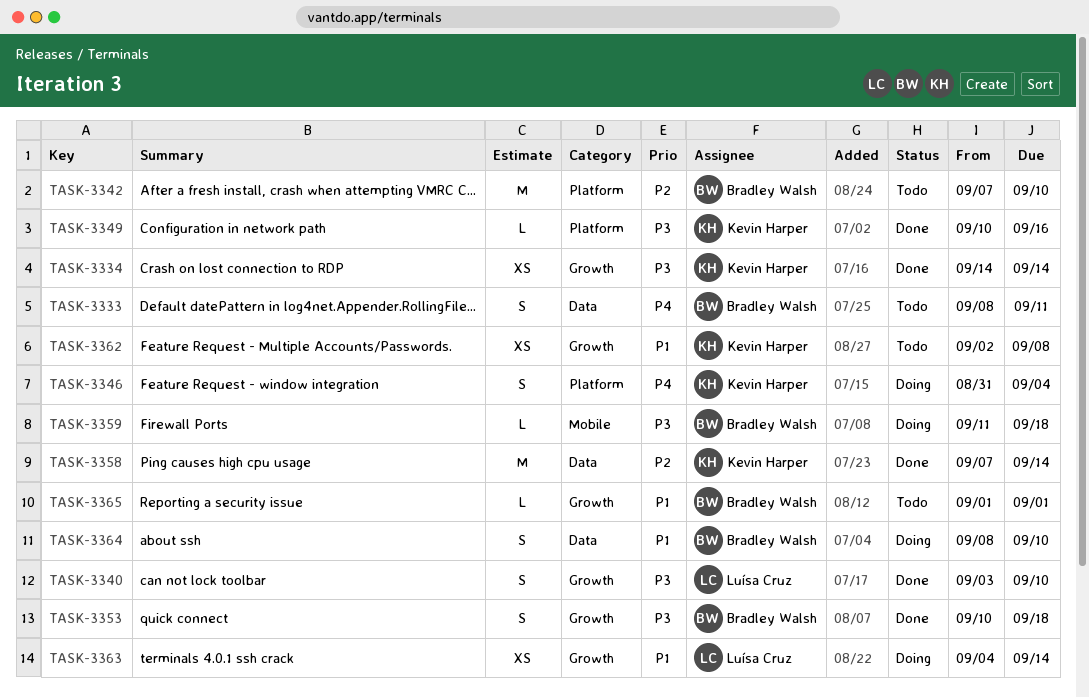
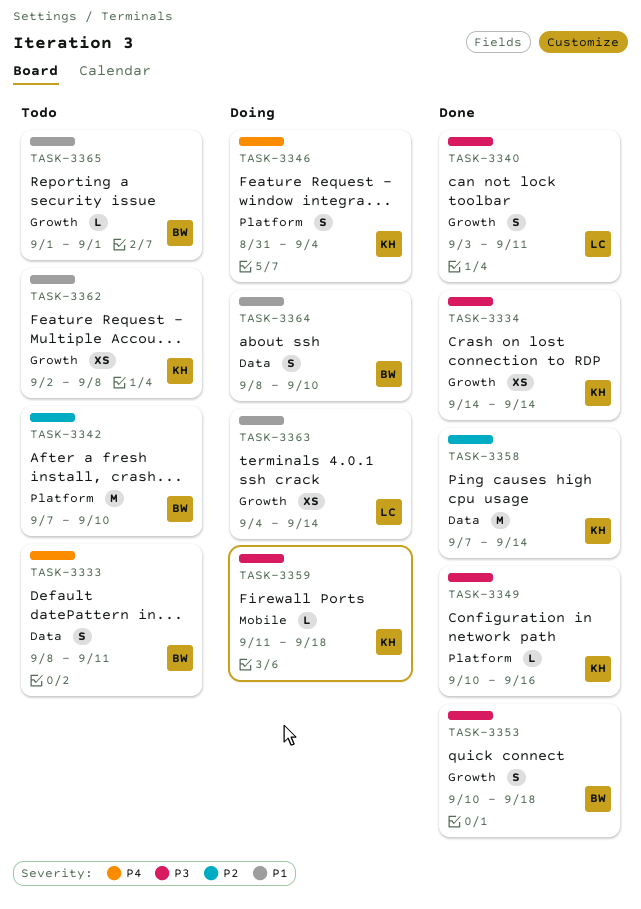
TASK-3340, due: Sep 10 -> Sep 11
TASK-3359, owner: Bradley Walsh -> Kevin Harper

